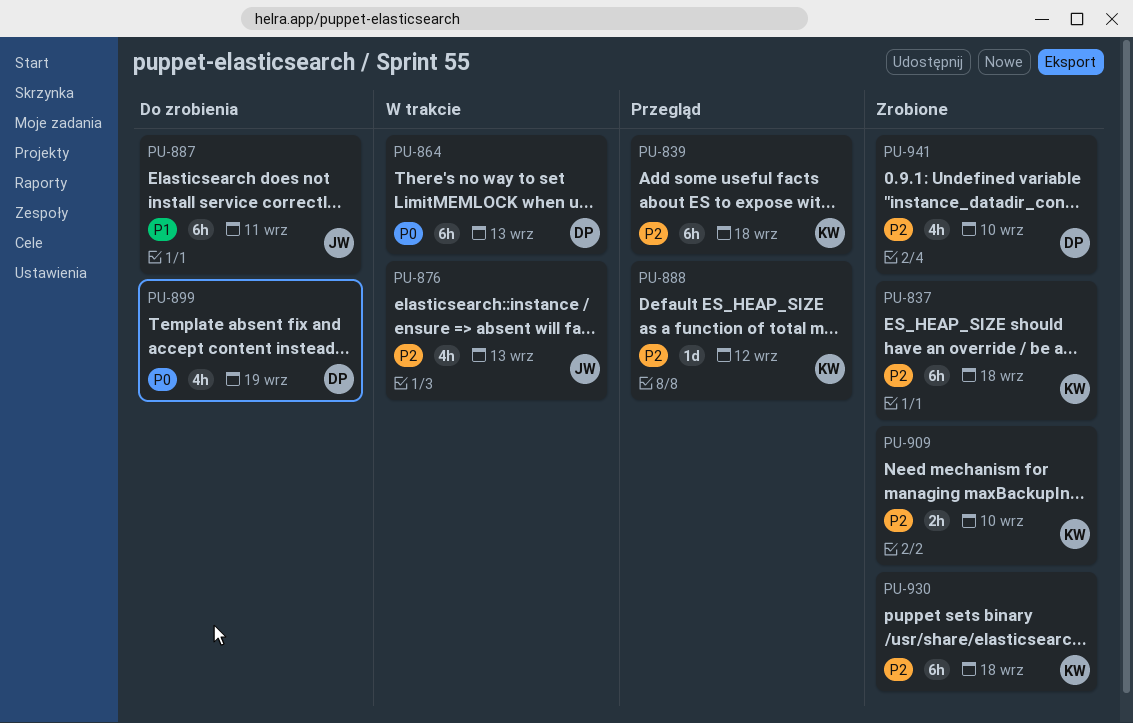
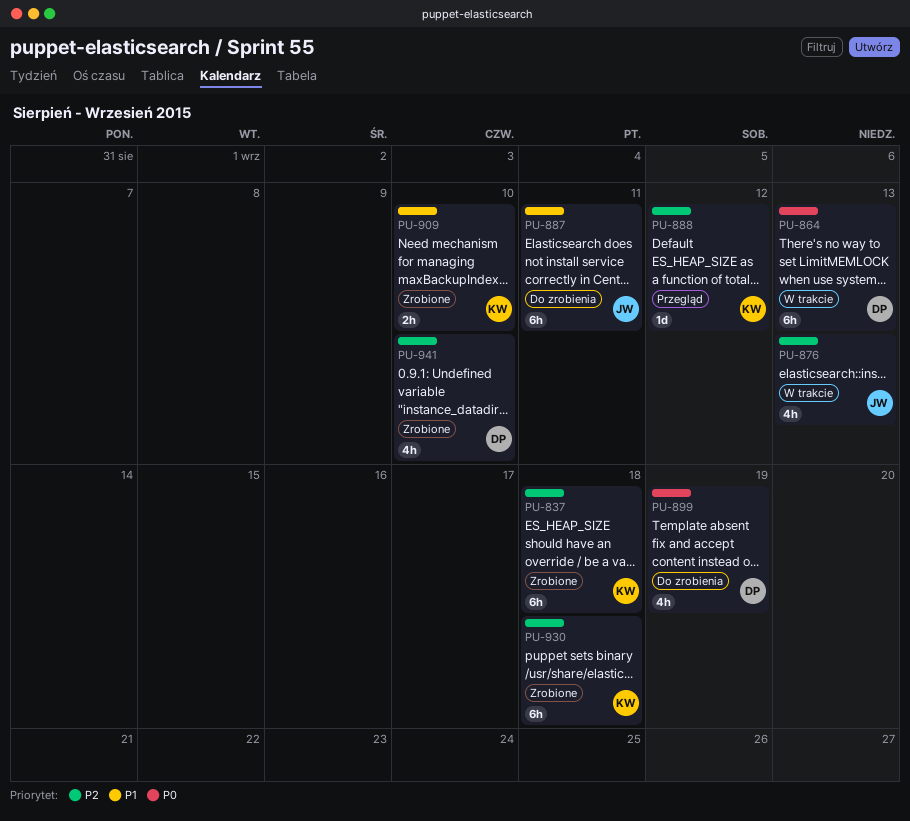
PU-839: present -> none
PU-909, priority: P2 -> P1

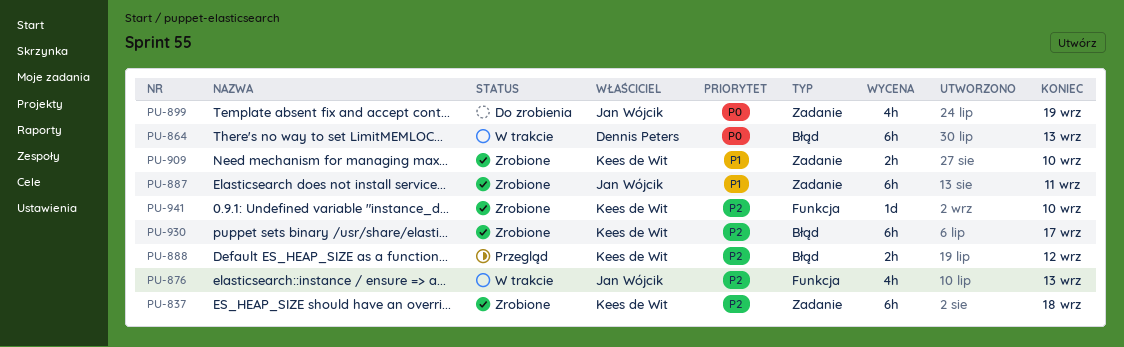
PU-887, status: Do zrobienia -> Zrobione
PU-888, estimate: 1d -> 2h
PU-899, owner: Dennis Peters -> Jan Wójcik
PU-930, due: Sep 18 -> Sep 17
PU-941, owner: Dennis Peters -> Kees de Wit
PU-941, estimate: 4h -> 1d

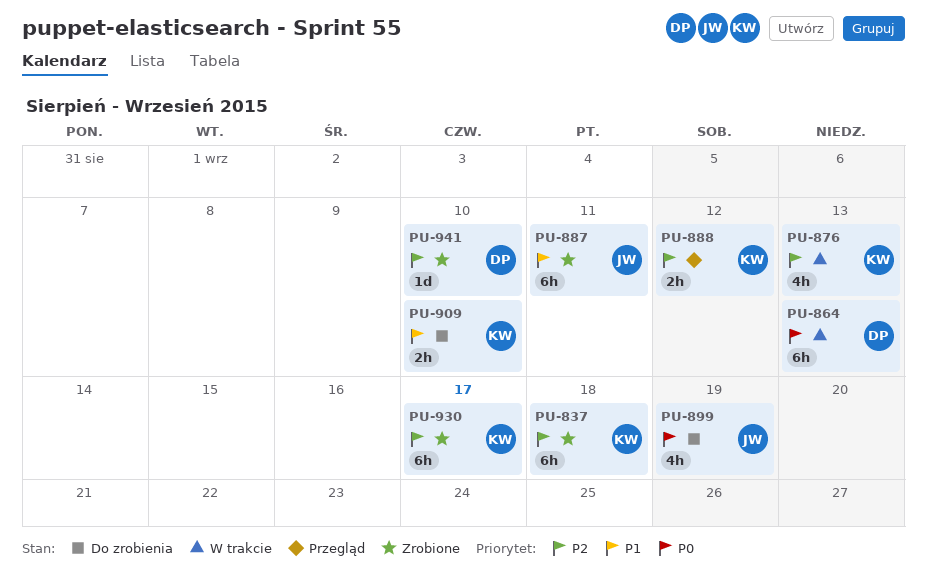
PU-876, owner: Jan Wójcik -> Kees de Wit
PU-909, status: Zrobione -> Do zrobienia
PU-941, owner: Kees de Wit -> Dennis Peters

